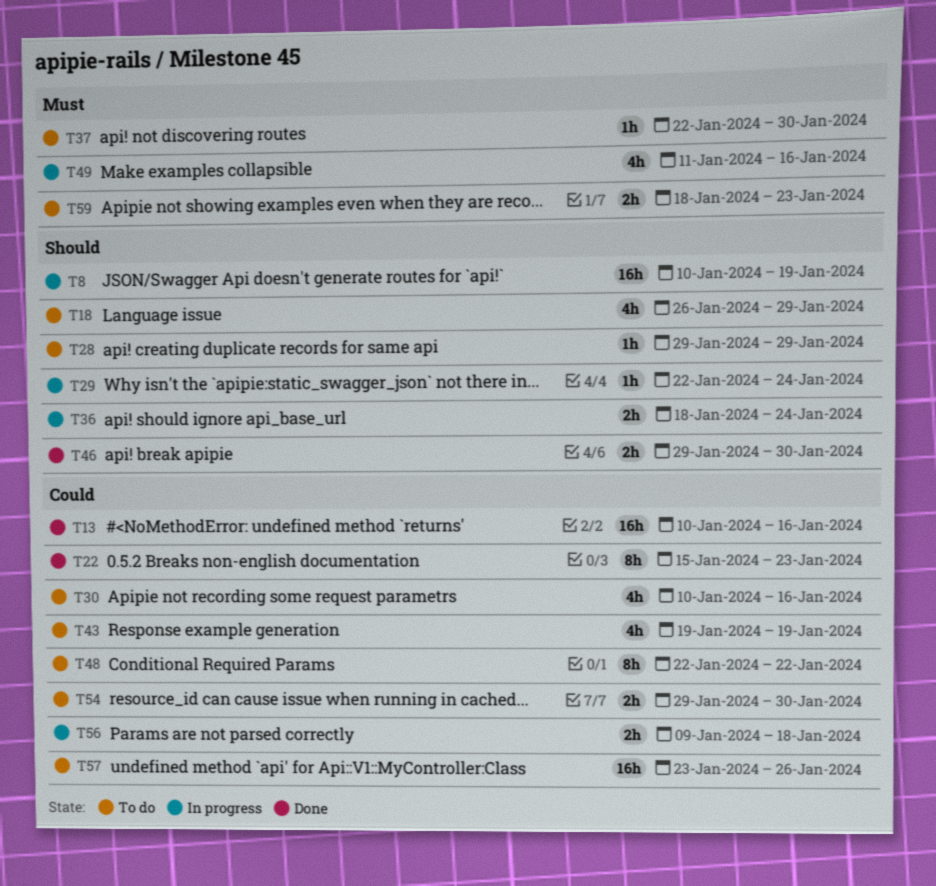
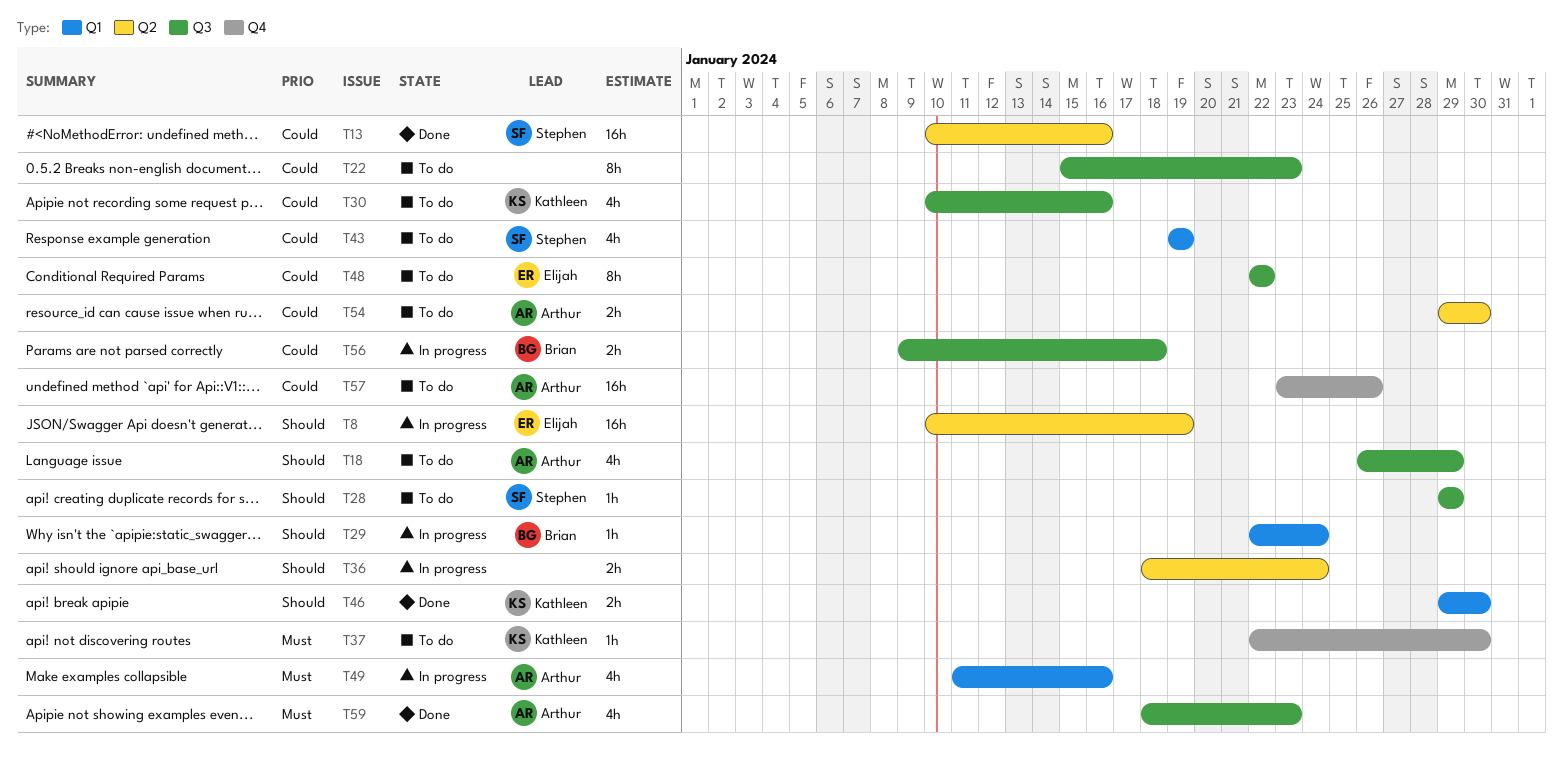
T22, status: Done -> To do
T59, status: To do -> Done
T59, estimate: 2h -> 4h

